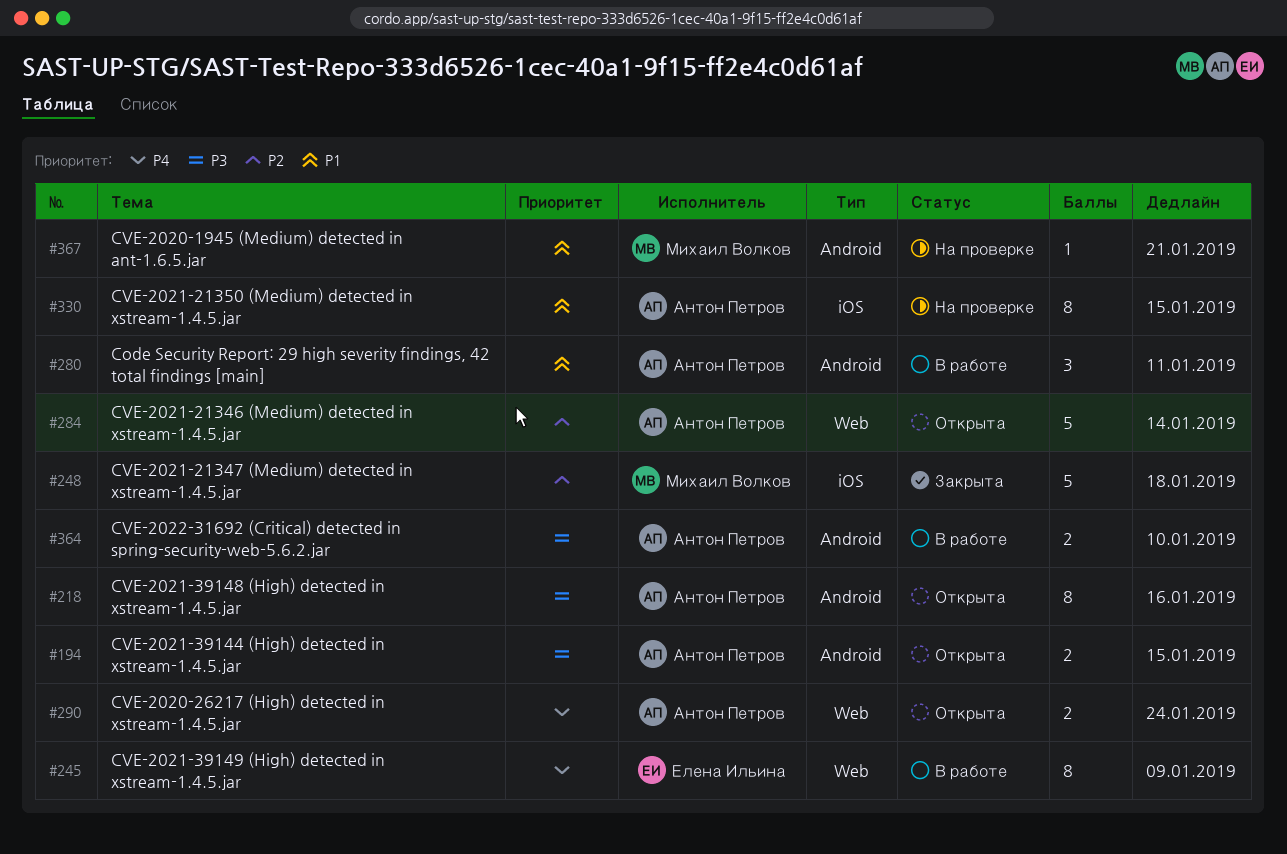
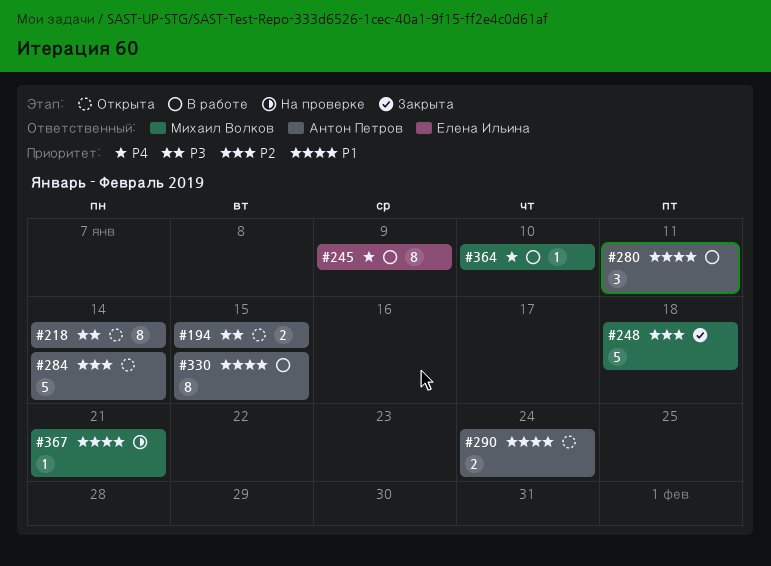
#218, due: Jan 16 -> Jan 14
#290, priority: P4 -> P1
#330, status: На проверке -> В работе
#364, owner: Антон Петров -> Михаил Волков
#364, priority: P3 -> P4
#364, estimate: 2 -> 1

